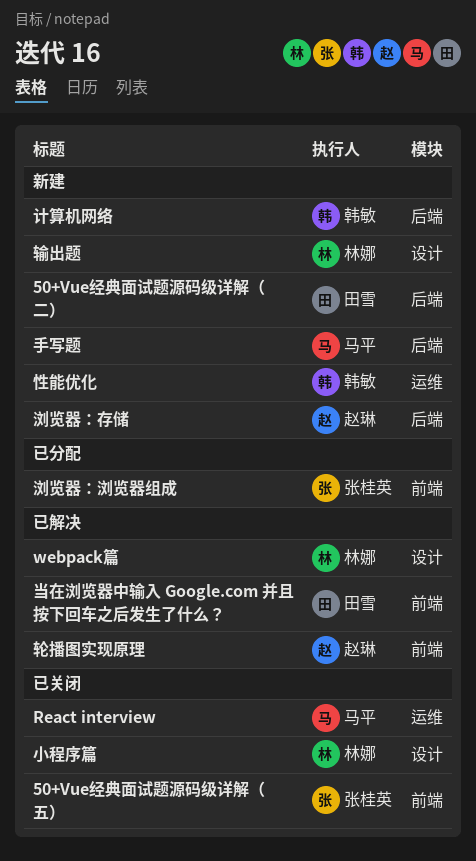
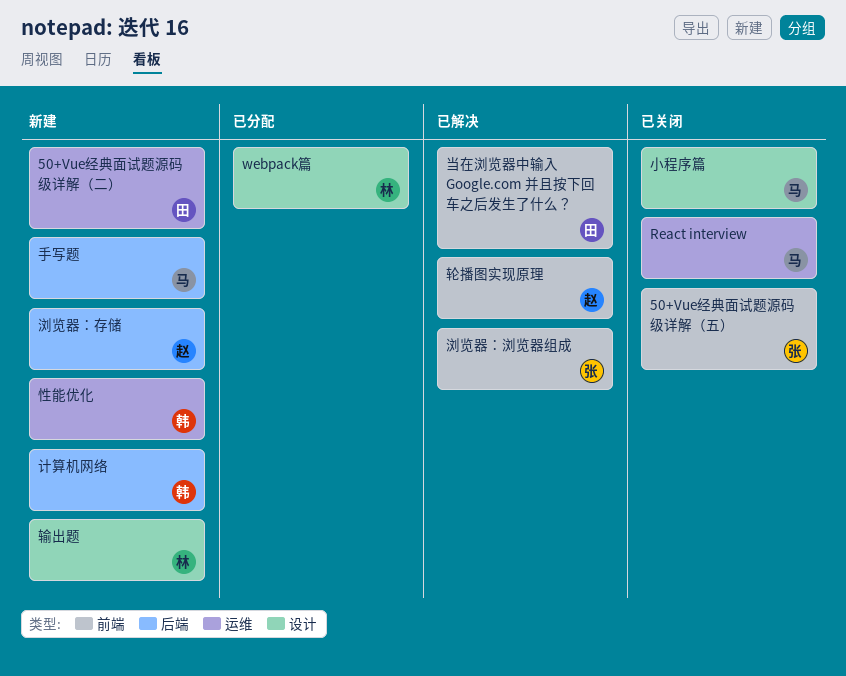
50+Vue经典面试题源码级详解（二）, label: 后端 -> 运维
webpack篇, status: 已解决 -> 已分配
小程序篇, owner: 林娜 -> 马平
浏览器：浏览器组成, status: 已分配 -> 已解决

